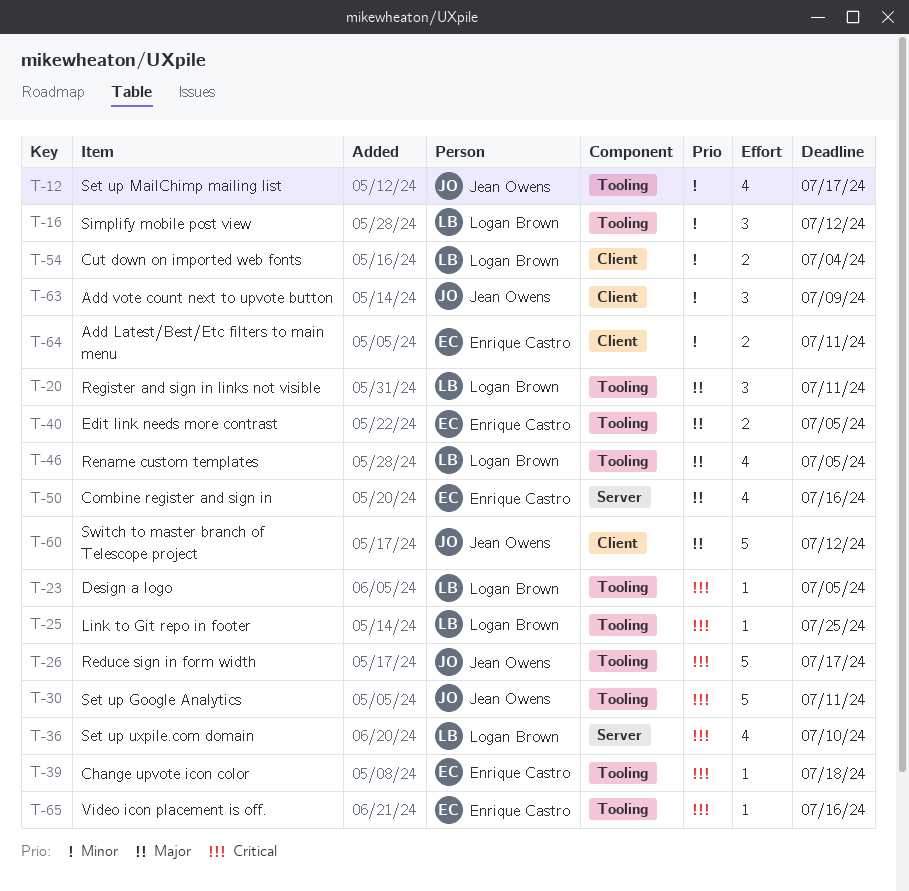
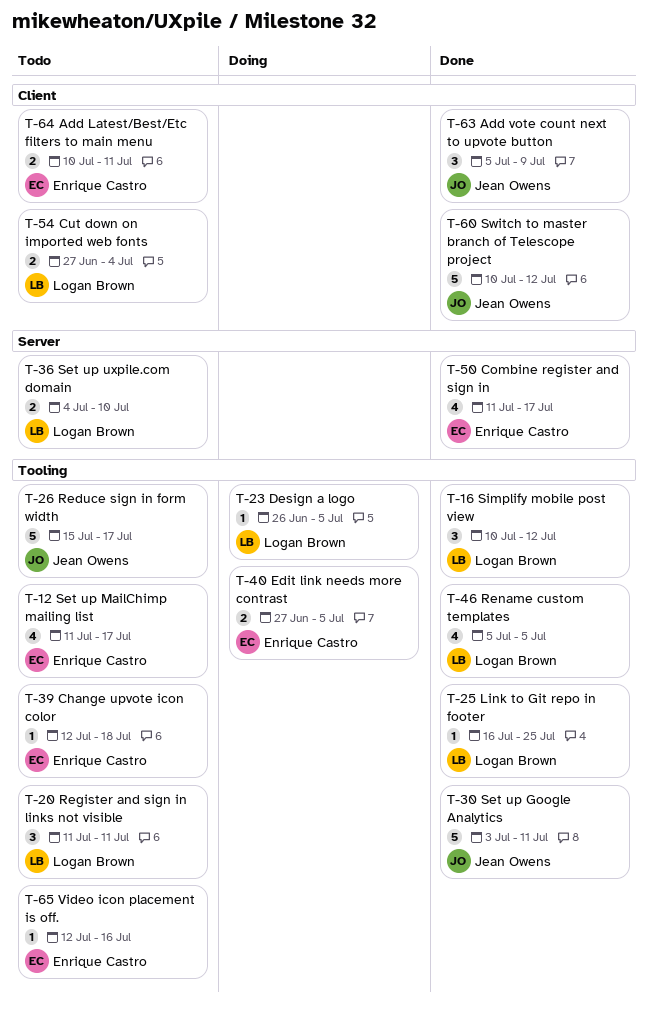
T-12, owner: Jean Owens -> Enrique Castro
T-36, estimate: 4 -> 2
T-50, due: Jul 16 -> Jul 17

